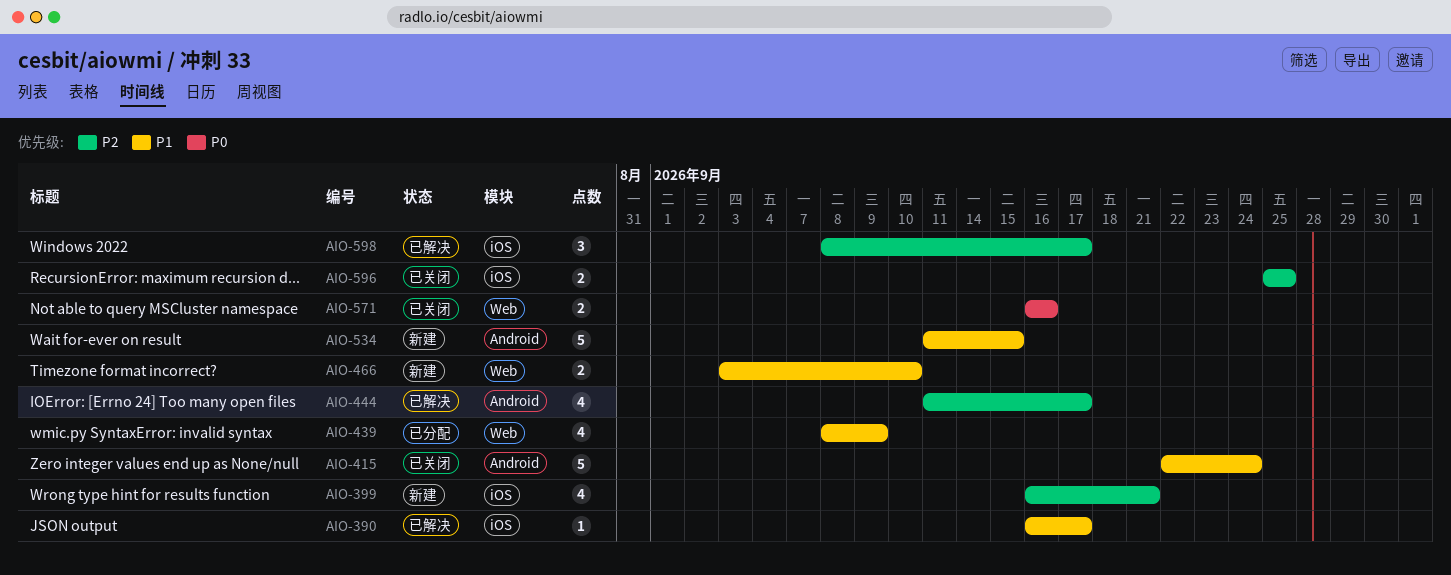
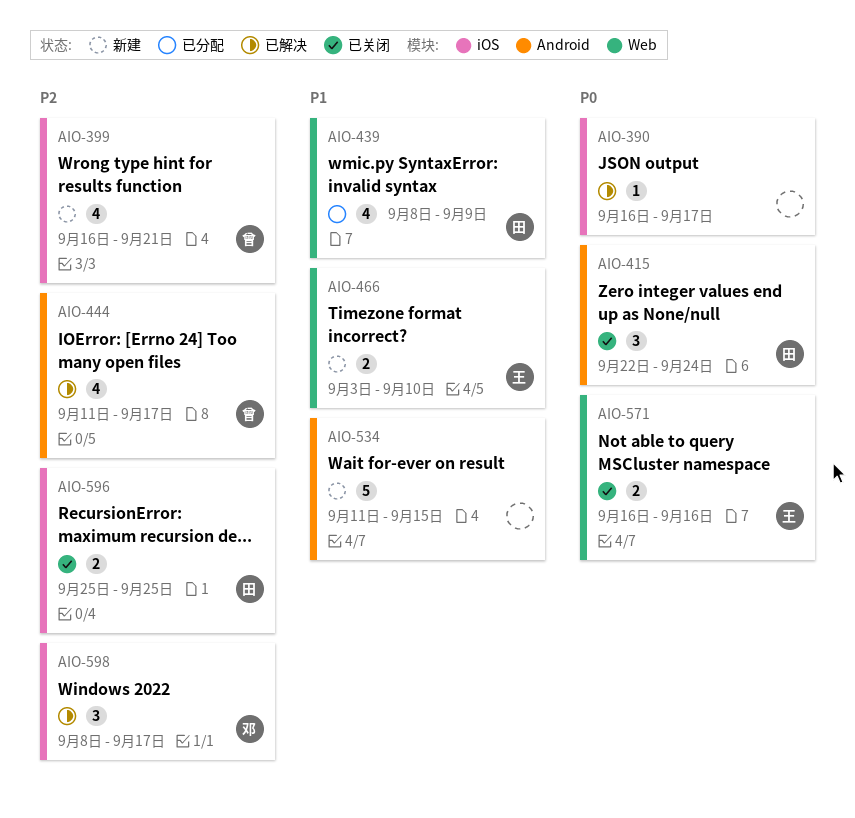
AIO-390, priority: P1 -> P0
AIO-415, priority: P1 -> P0
AIO-415, estimate: 5 -> 3

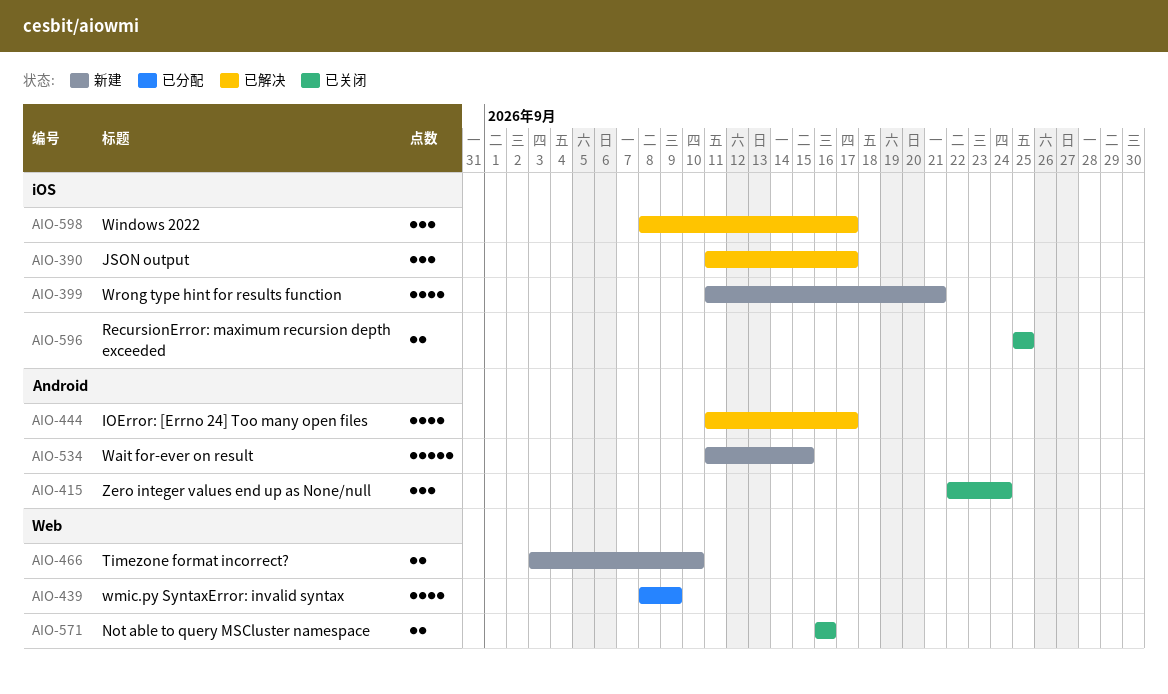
AIO-390, estimate: 1 -> 3
AIO-390, start: Sep 16 -> Sep 11
AIO-399, start: Sep 16 -> Sep 11

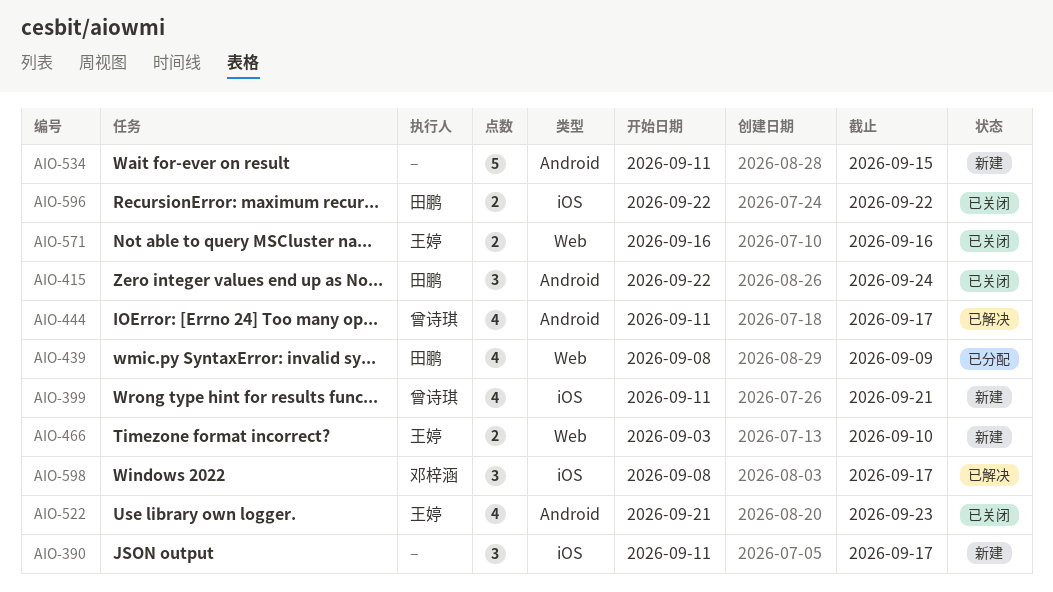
AIO-390, status: 已解决 -> 新建
AIO-522: none -> present
AIO-596, start: Sep 25 -> Sep 22
AIO-596, due: Sep 25 -> Sep 22

